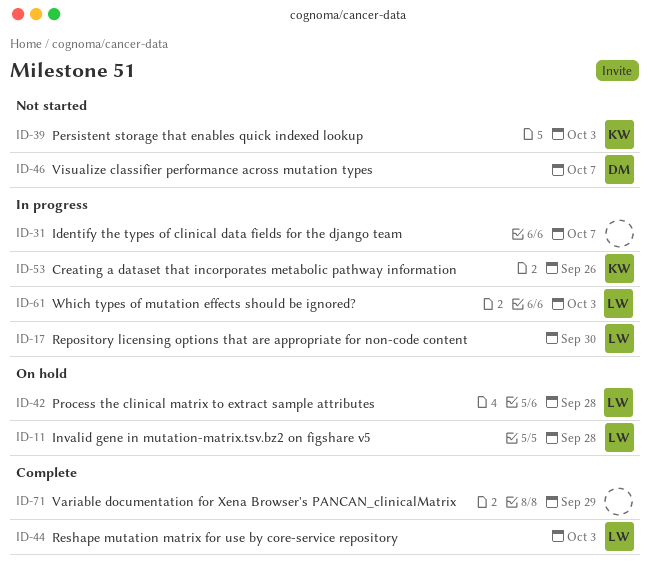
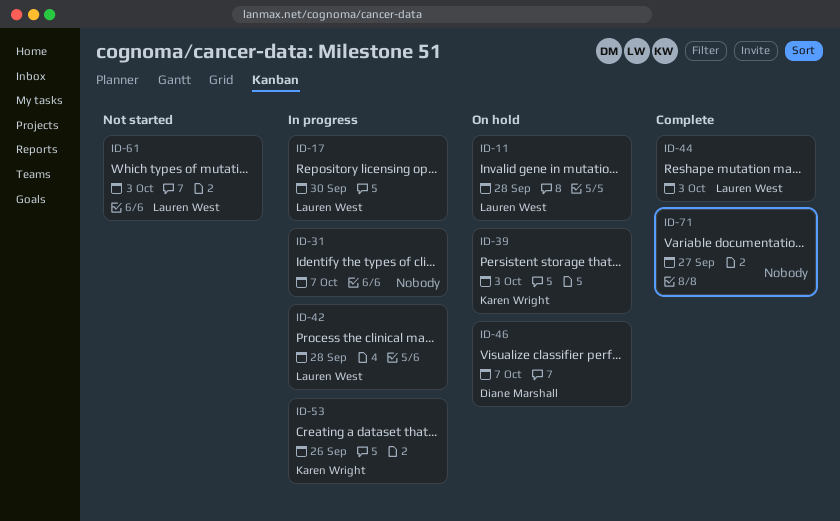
ID-39, status: Not started -> On hold
ID-42, status: On hold -> In progress
ID-46, status: Not started -> On hold
ID-61, status: In progress -> Not started
ID-71, due: Sep 29 -> Sep 27

